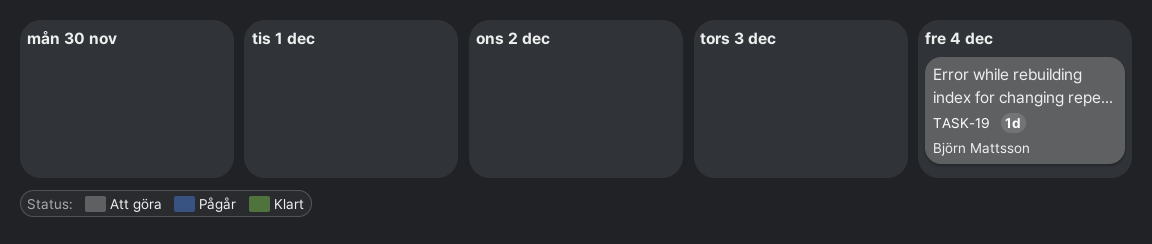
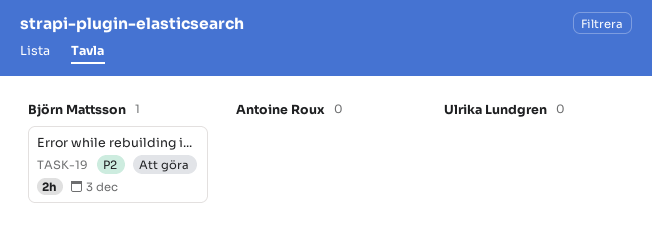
TASK-19, estimate: 1d -> 2h
TASK-19, due: Dec 4 -> Dec 3

